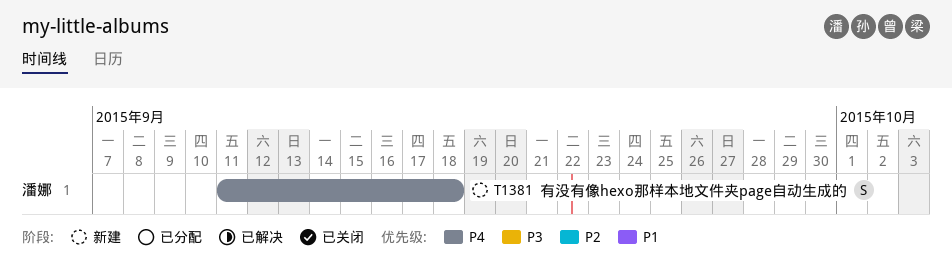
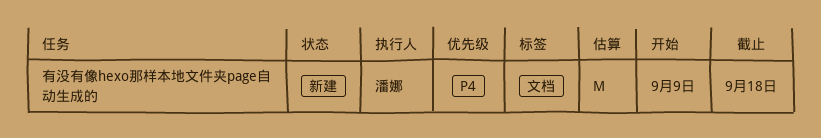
有没有像hexo那样本地文件夹page自动生成的, estimate: S -> M
有没有像hexo那样本地文件夹page自动生成的, start: Sep 11 -> Sep 9

